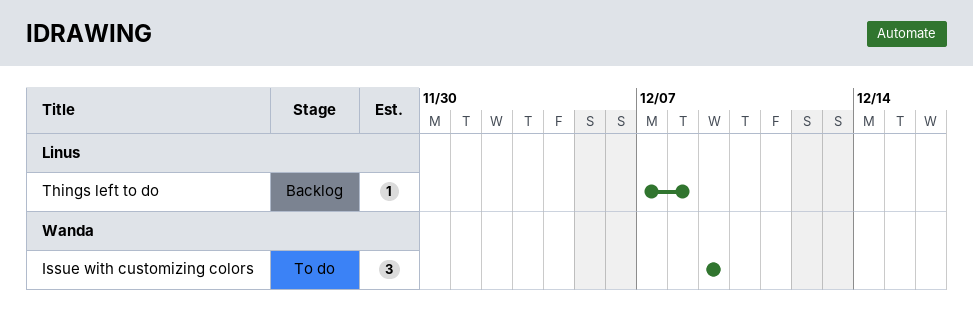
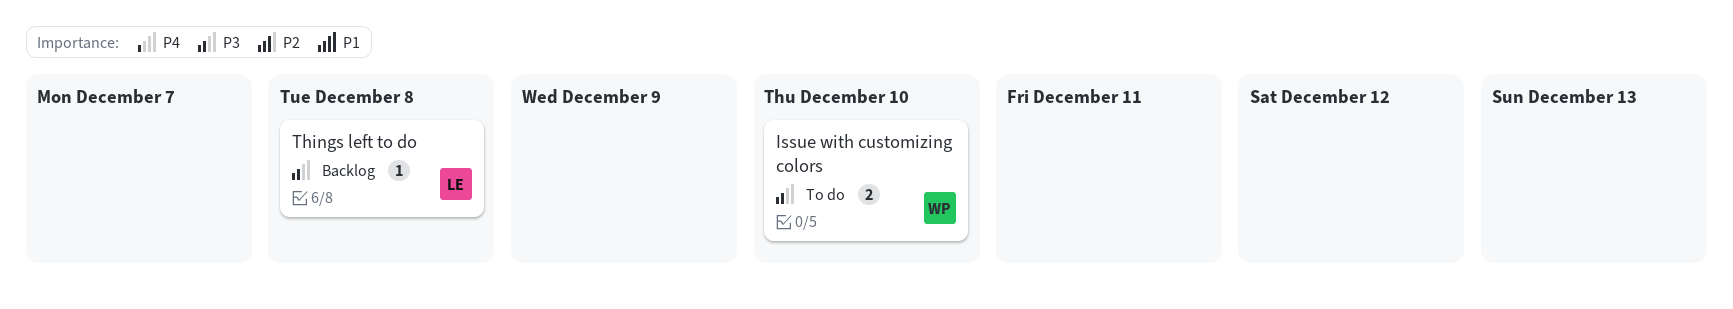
Issue with customizing colors, estimate: 3 -> 2
Issue with customizing colors, due: Dec 9 -> Dec 10

